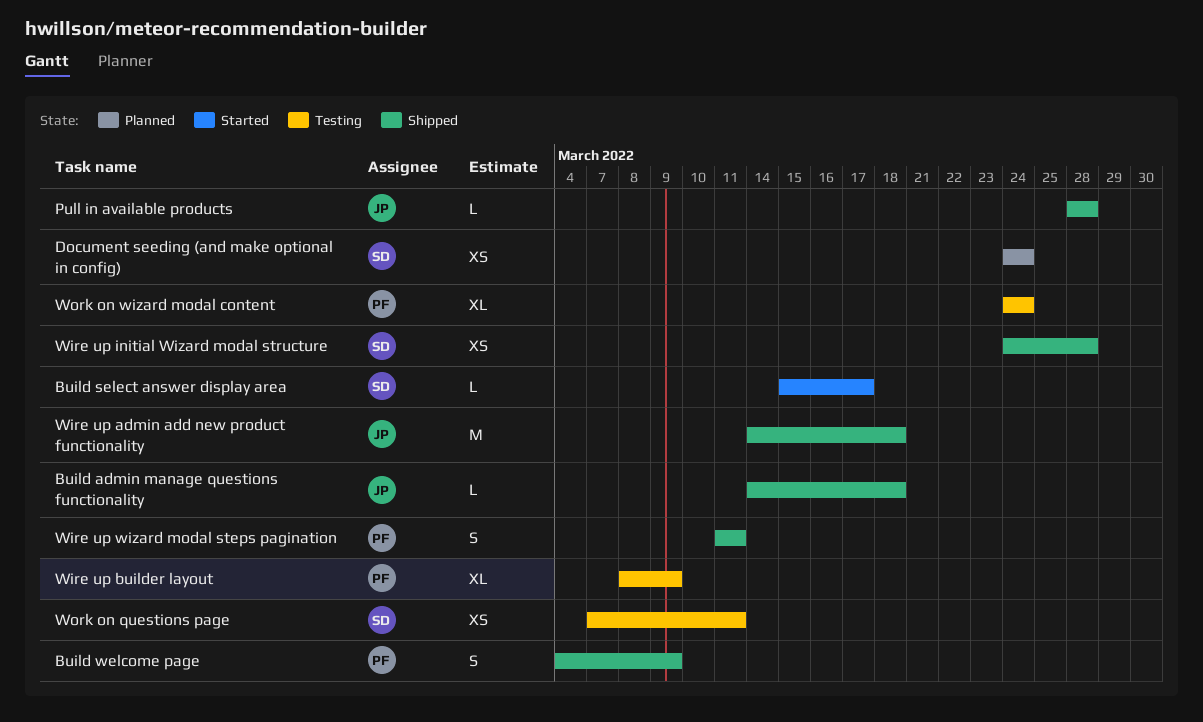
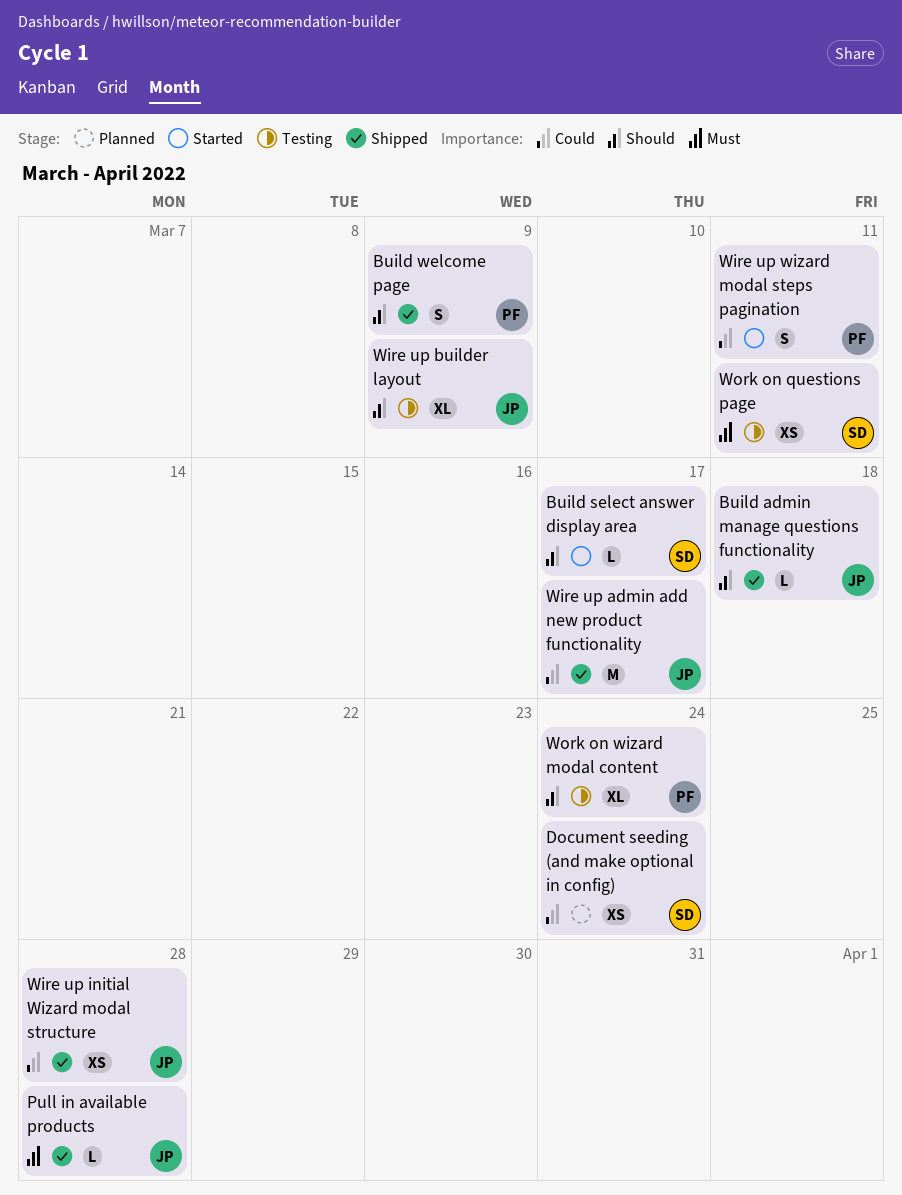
Wire up admin add new product functionality, due: Mar 18 -> Mar 17
Wire up builder layout, owner: PF -> JP
Wire up initial Wizard modal structure, owner: SD -> JP
Wire up wizard modal steps pagination, status: Shipped -> Started

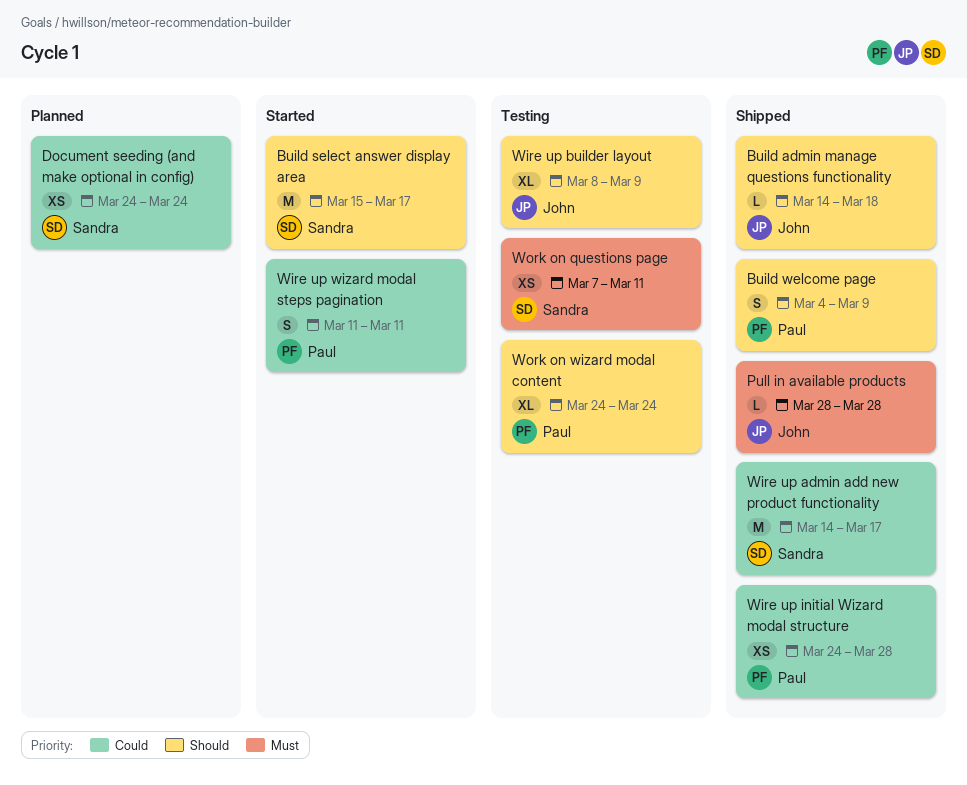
Build select answer display area, estimate: L -> M
Wire up admin add new product functionality, owner: John -> Sandra
Wire up initial Wizard modal structure, owner: John -> Paul

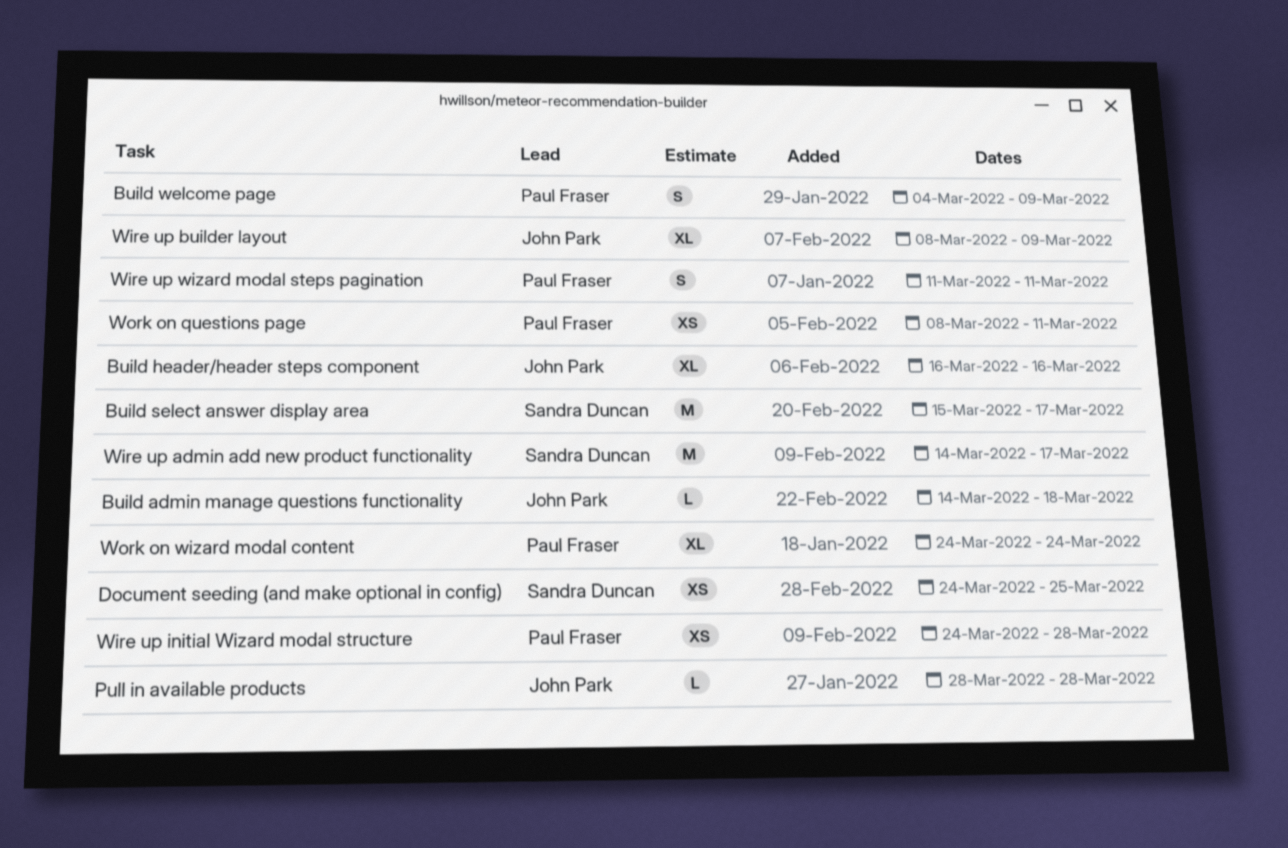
Build header/header steps component: none -> present
Document seeding (and make optional in config), due: Mar 24 -> Mar 25
Work on questions page, owner: Sandra Duncan -> Paul Fraser
Work on questions page, start: Mar 7 -> Mar 8

